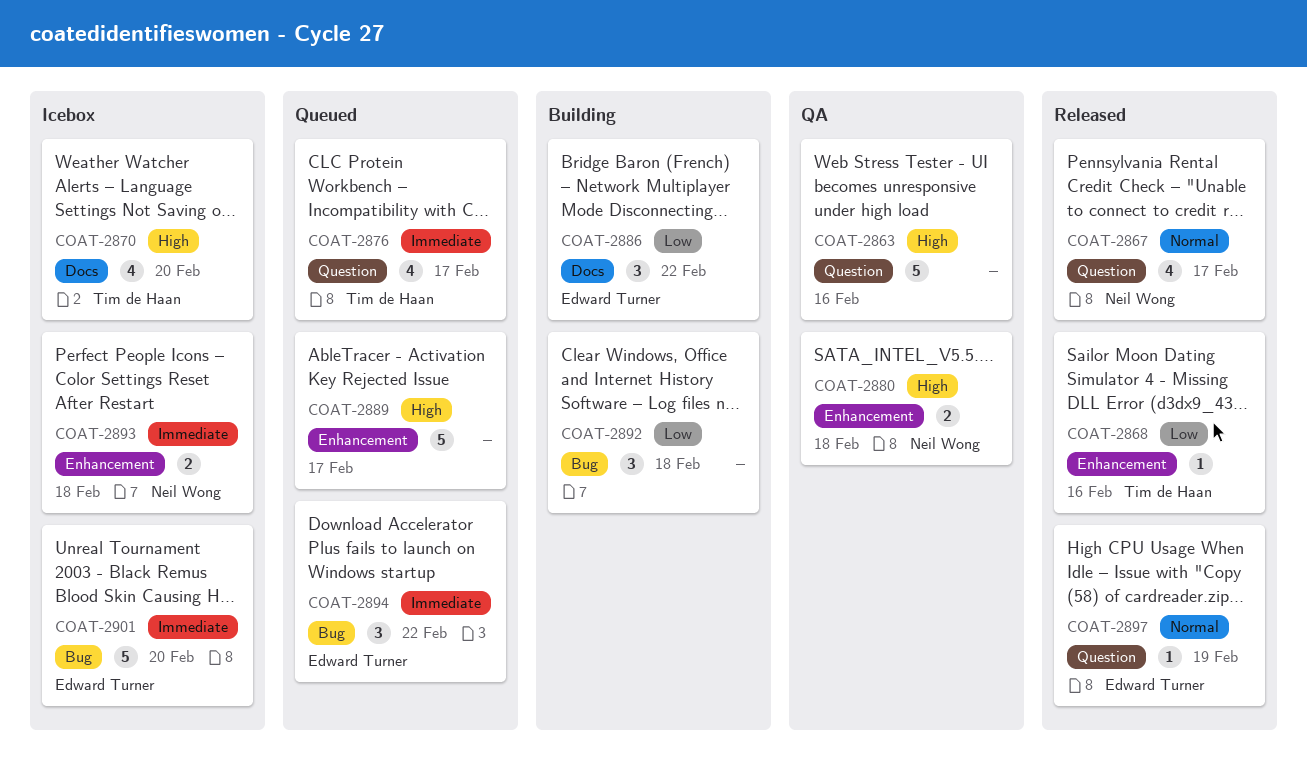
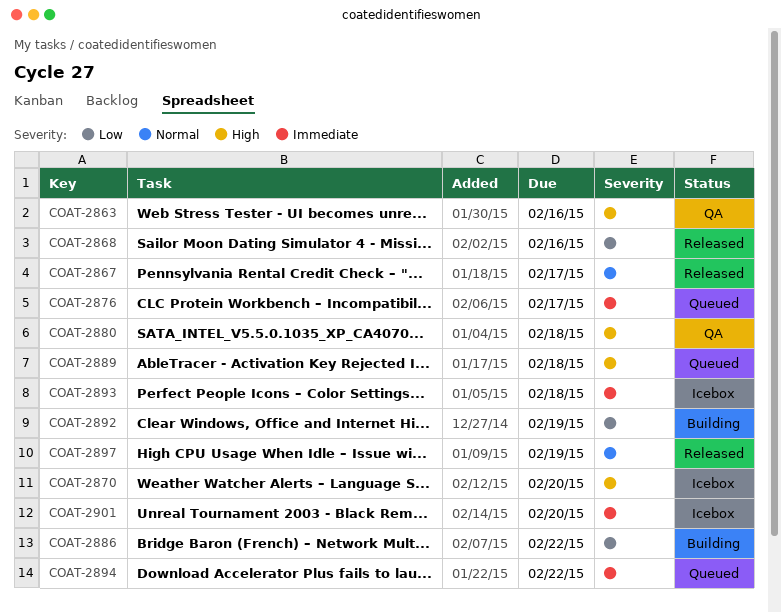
COAT-2889, due: Feb 17 -> Feb 18
COAT-2892, due: Feb 18 -> Feb 19

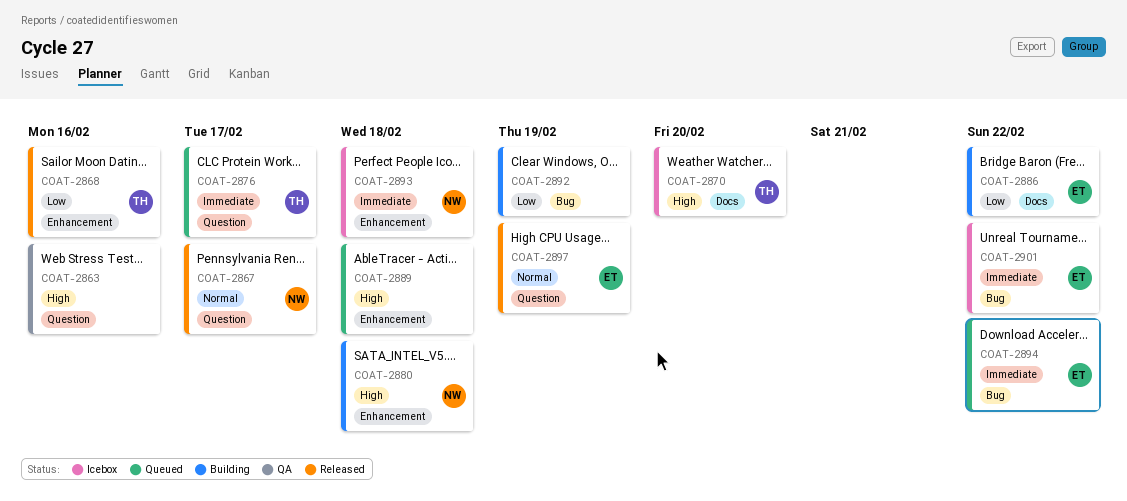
COAT-2880, status: QA -> Building
COAT-2901, due: Feb 20 -> Feb 22

